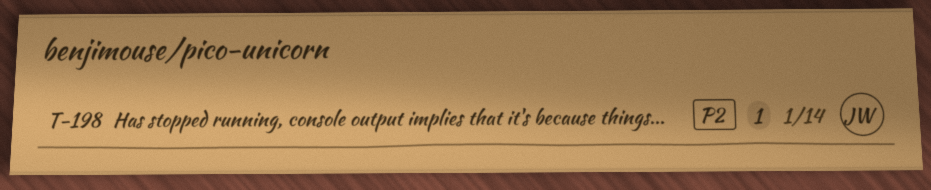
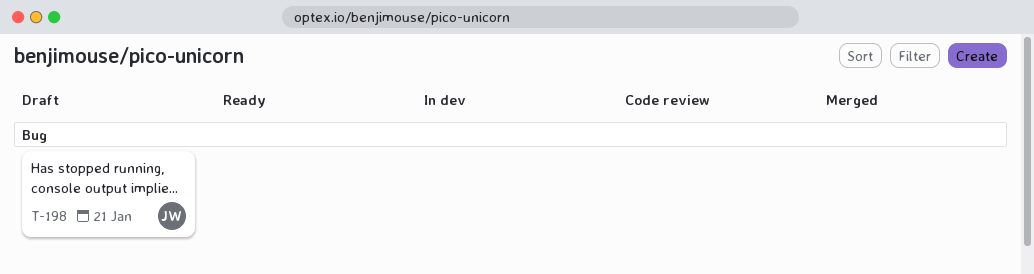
T-198, due: Jan 14 -> Jan 21

